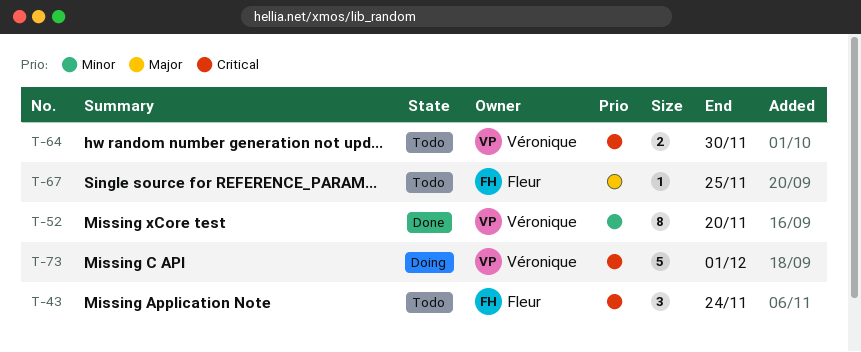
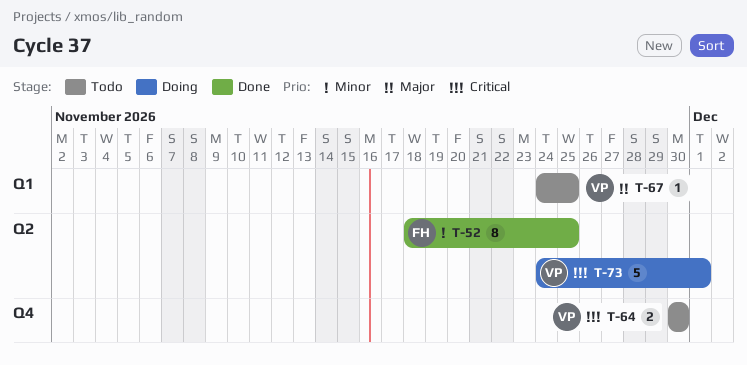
T-43: present -> none
T-52, owner: Véronique -> Fleur
T-52, due: Nov 20 -> Nov 25
T-67, owner: Fleur -> Véronique

